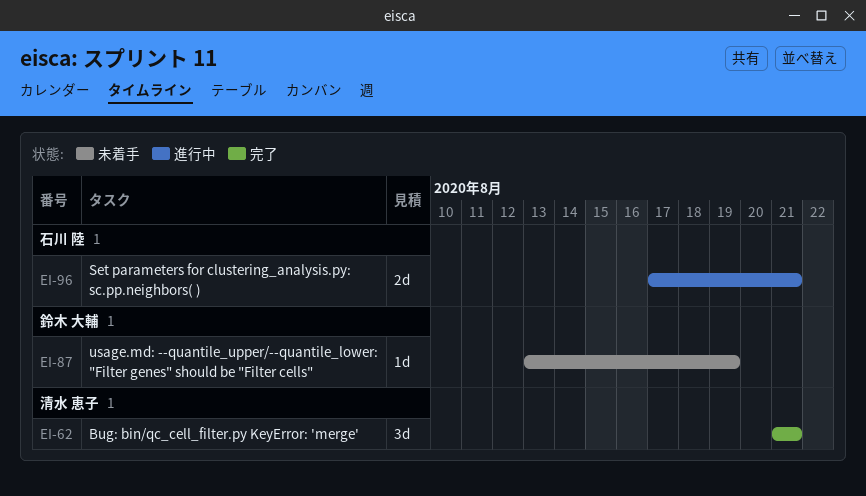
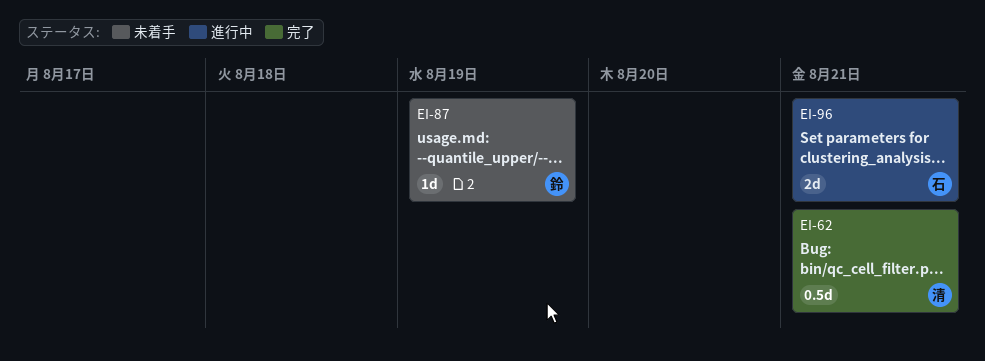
EI-62, estimate: 3d -> 0.5d

